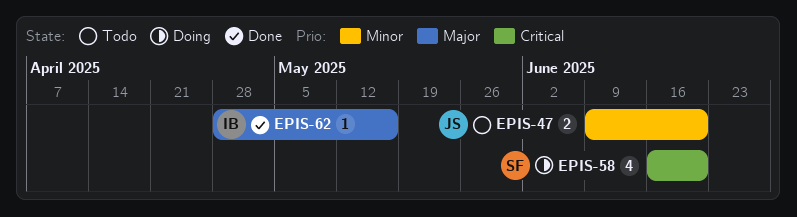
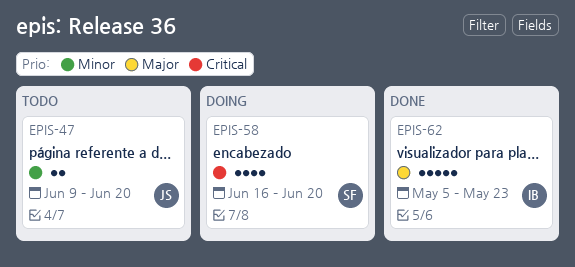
EPIS-62, estimate: 1 -> 5
EPIS-62, start: Apr 28 -> May 5
EPIS-62, due: May 16 -> May 23

